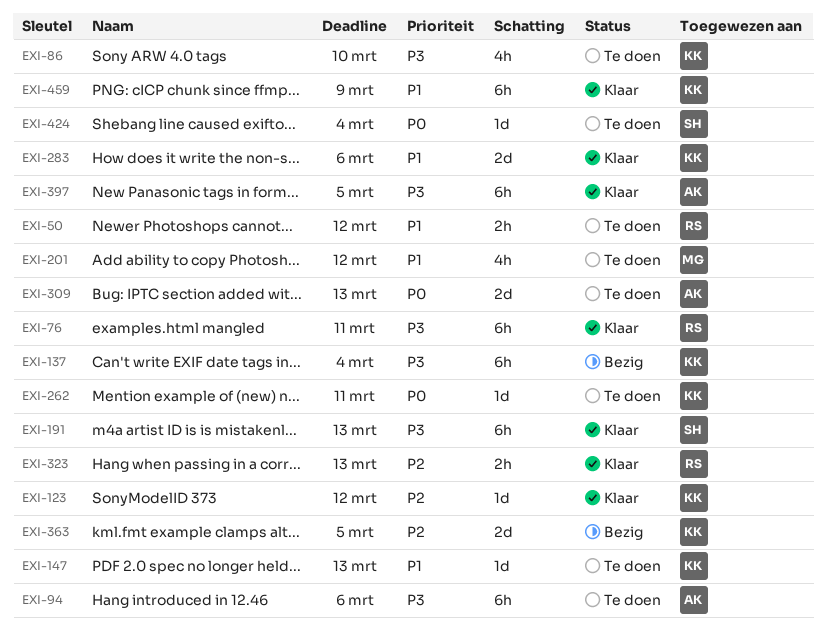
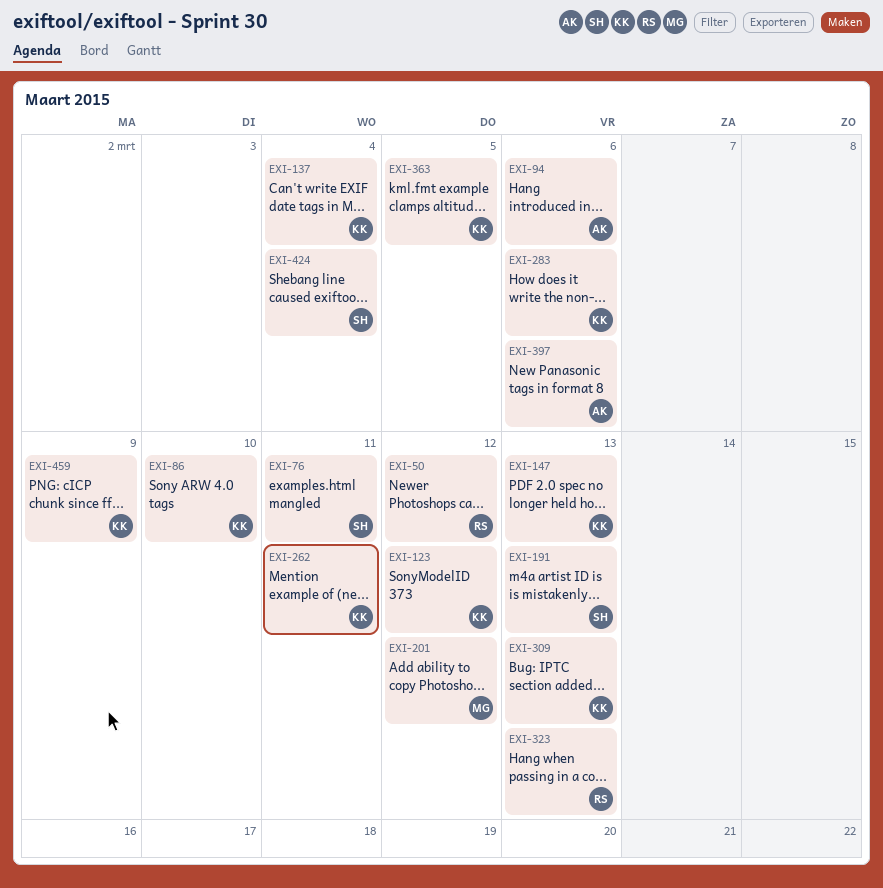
EXI-76, owner: RS -> SH
EXI-309, owner: AK -> KK
EXI-397, due: Mar 5 -> Mar 6

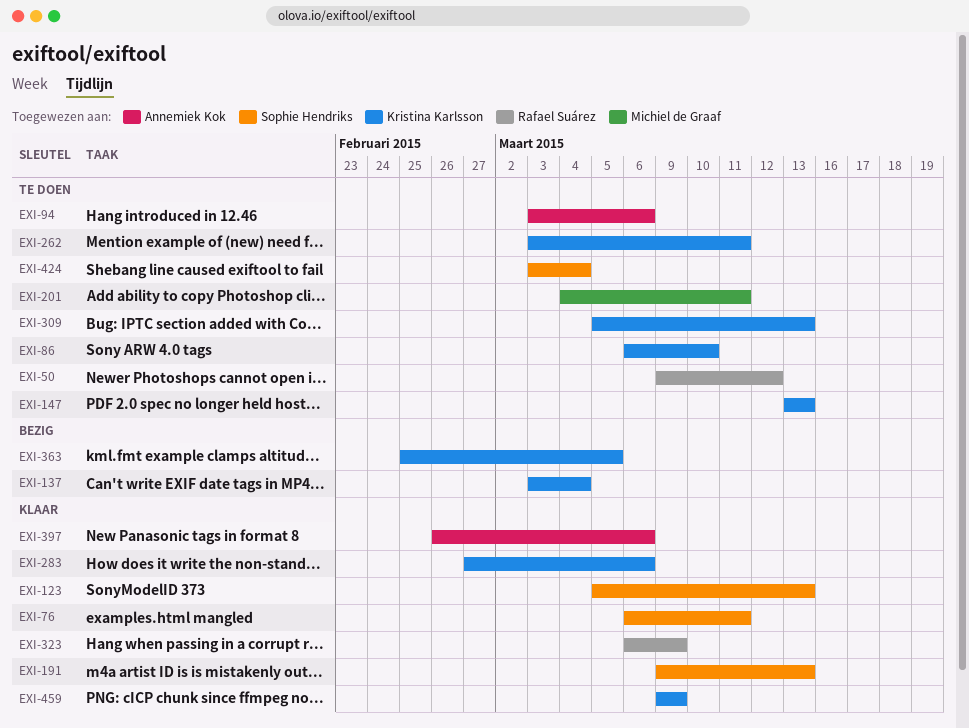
EXI-123, owner: Kristina Karlsson -> Sophie Hendriks
EXI-123, due: Mar 12 -> Mar 13
EXI-201, due: Mar 12 -> Mar 11
EXI-323, due: Mar 13 -> Mar 9

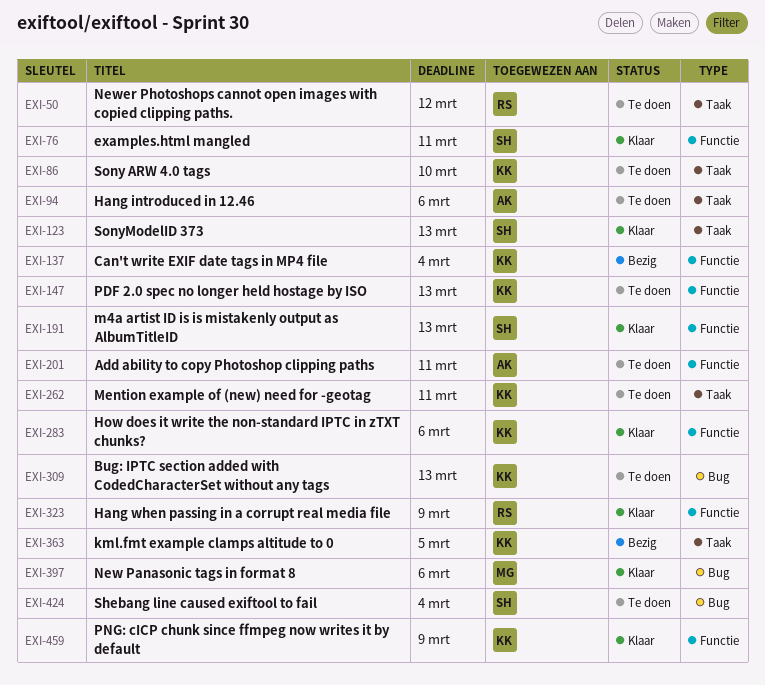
EXI-201, owner: Michiel de Graaf -> Annemiek Kok
EXI-397, owner: Annemiek Kok -> Michiel de Graaf

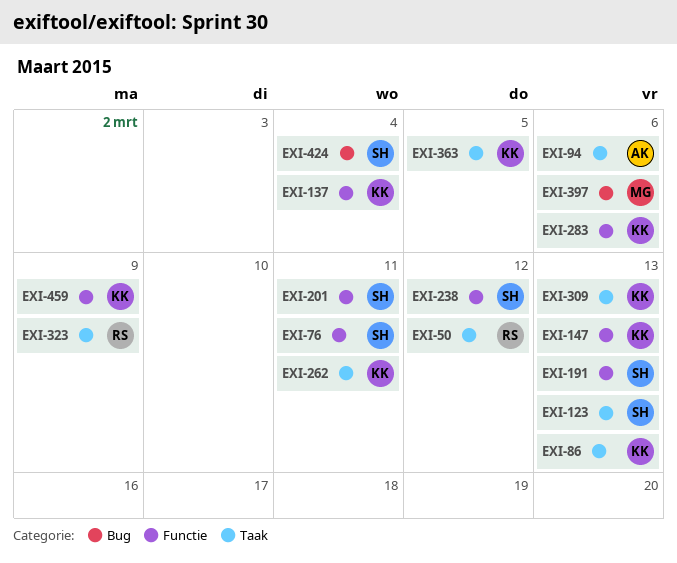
EXI-86, due: Mar 10 -> Mar 13
EXI-201, owner: AK -> SH
EXI-238: none -> present
EXI-309, label: Bug -> Taak
EXI-323, label: Functie -> Taak

